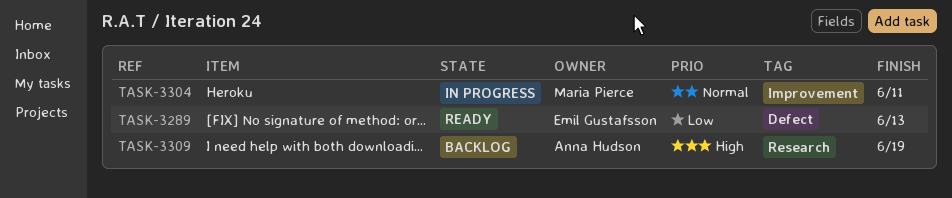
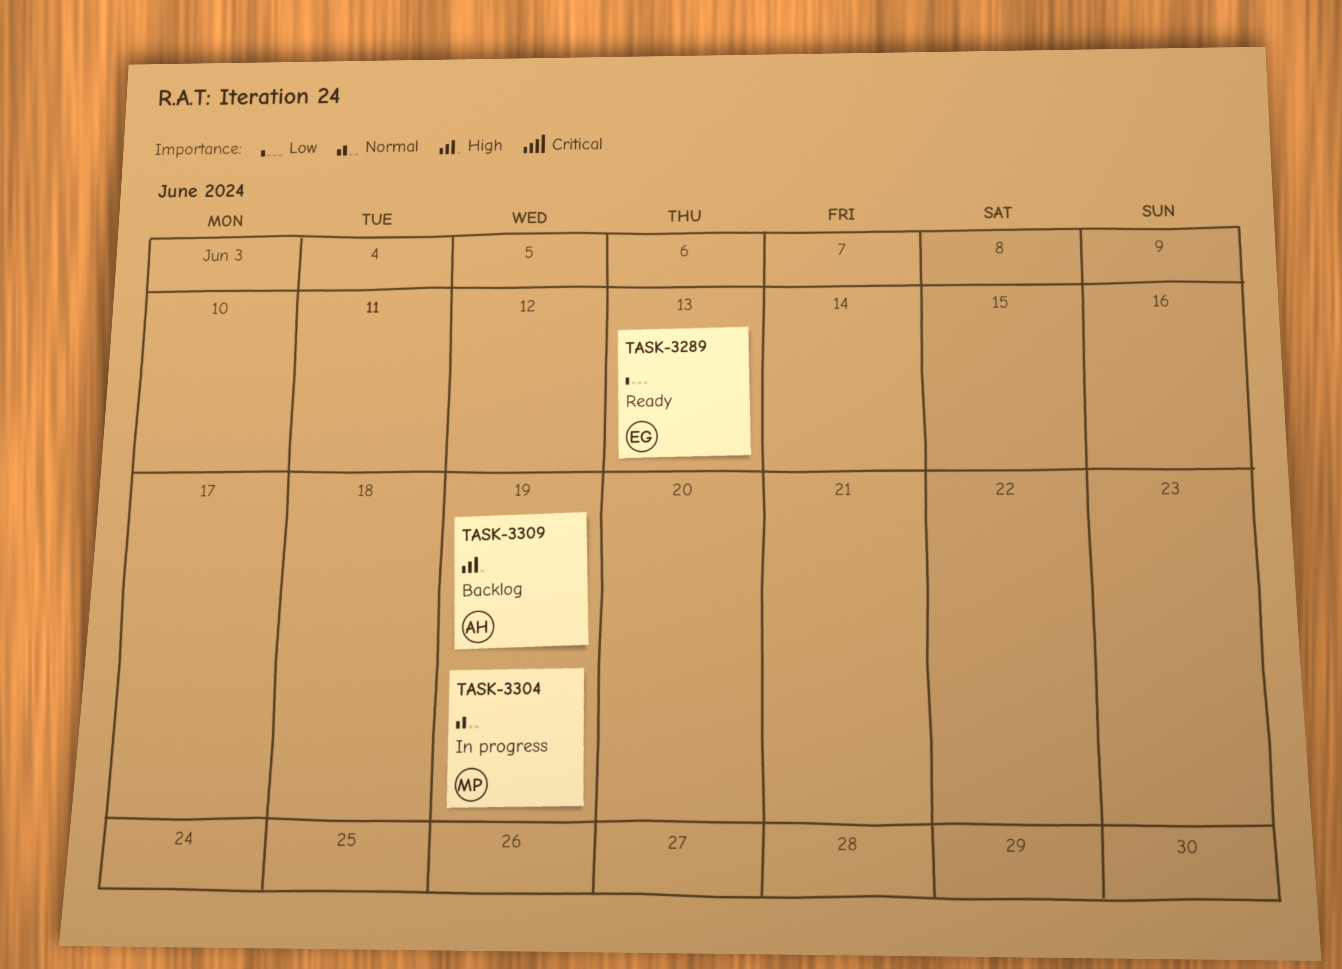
TASK-3304, due: Jun 11 -> Jun 19

